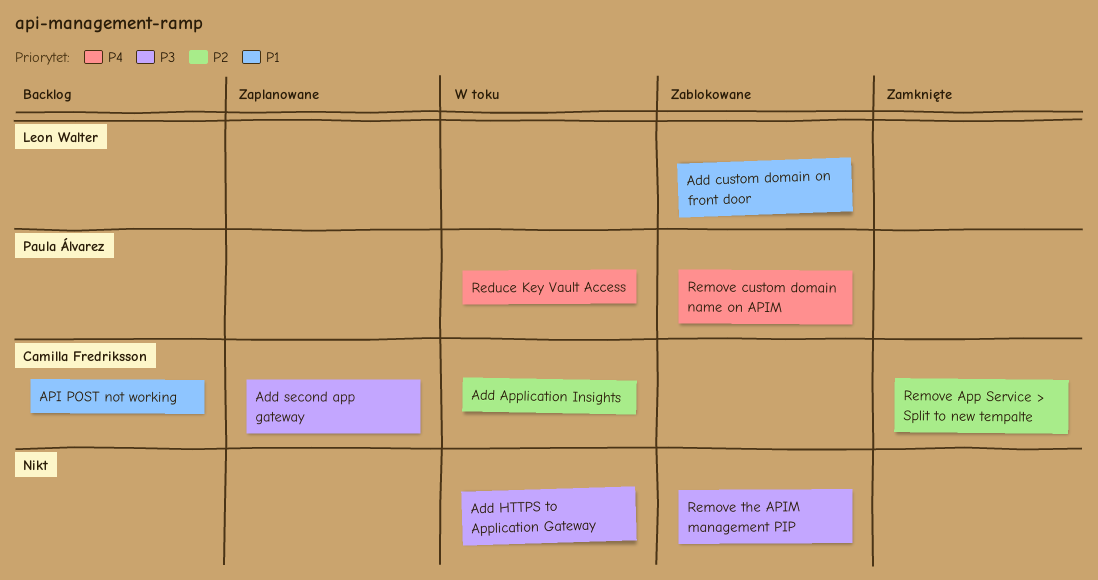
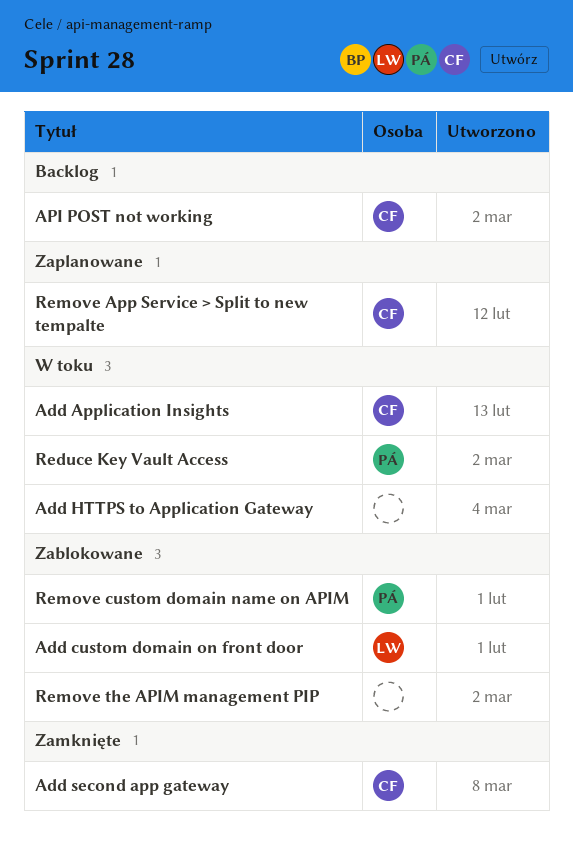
Add second app gateway, status: Zaplanowane -> Zamknięte
Remove App Service > Split to new tempalte, status: Zamknięte -> Zaplanowane

